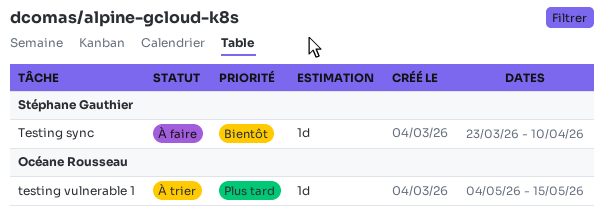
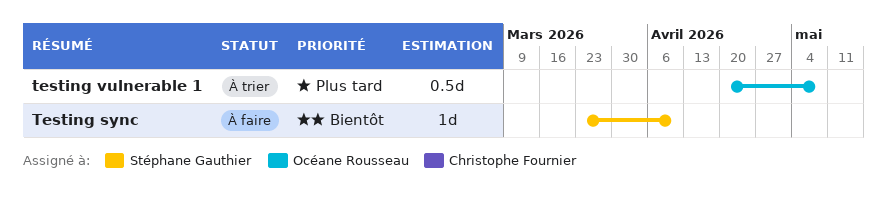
testing vulnerable 1, estimate: 1d -> 0.5d
testing vulnerable 1, start: May 4 -> Apr 20
testing vulnerable 1, due: May 15 -> May 8

